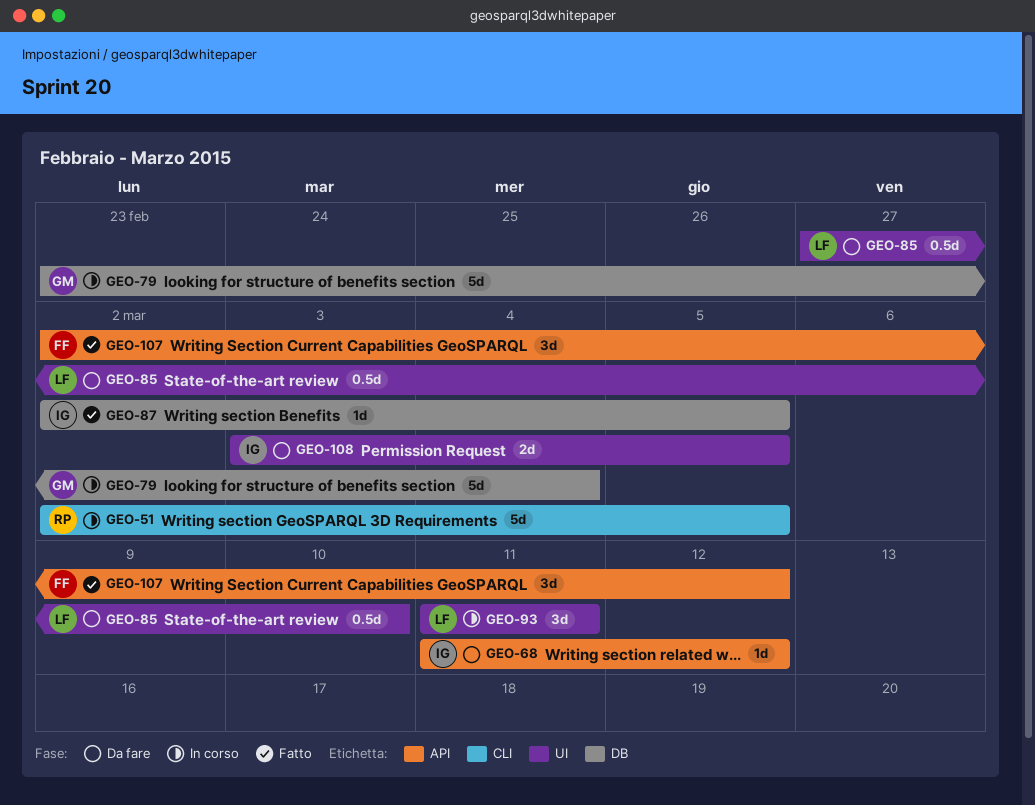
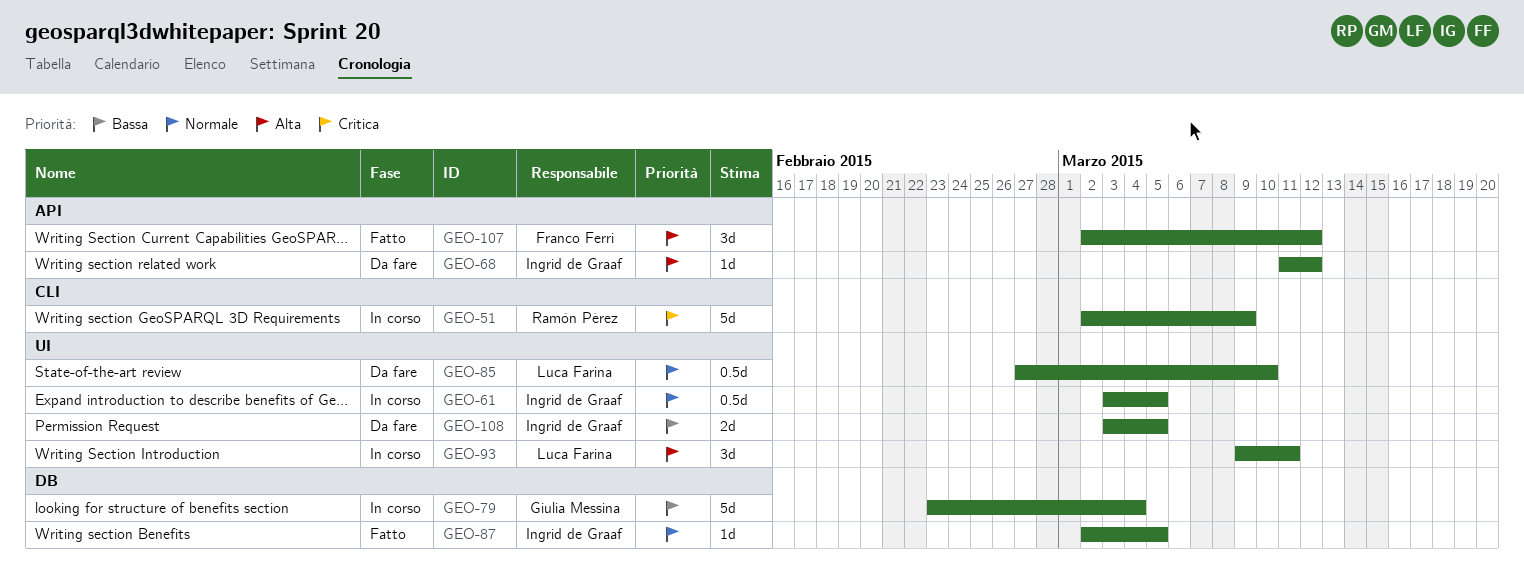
GEO-51, due: Mar 5 -> Mar 9
GEO-61: none -> present
GEO-93, start: Mar 11 -> Mar 9

